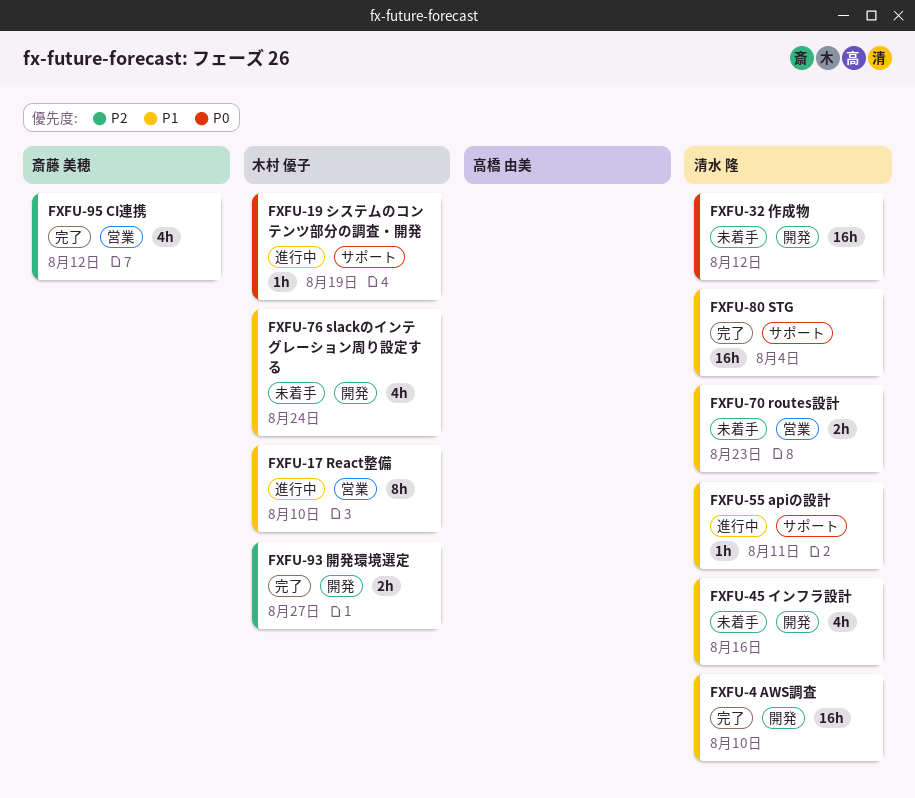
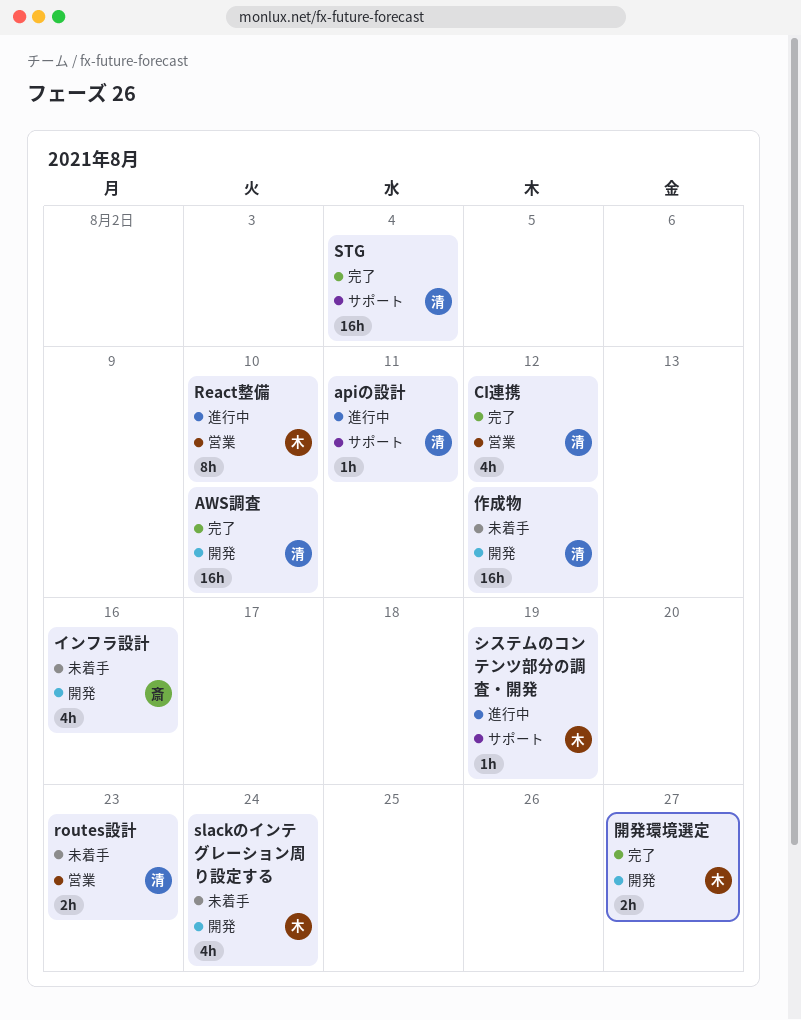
CI連携, owner: 斎藤 美穂 -> 清水 隆
インフラ設計, owner: 清水 隆 -> 斎藤 美穂

